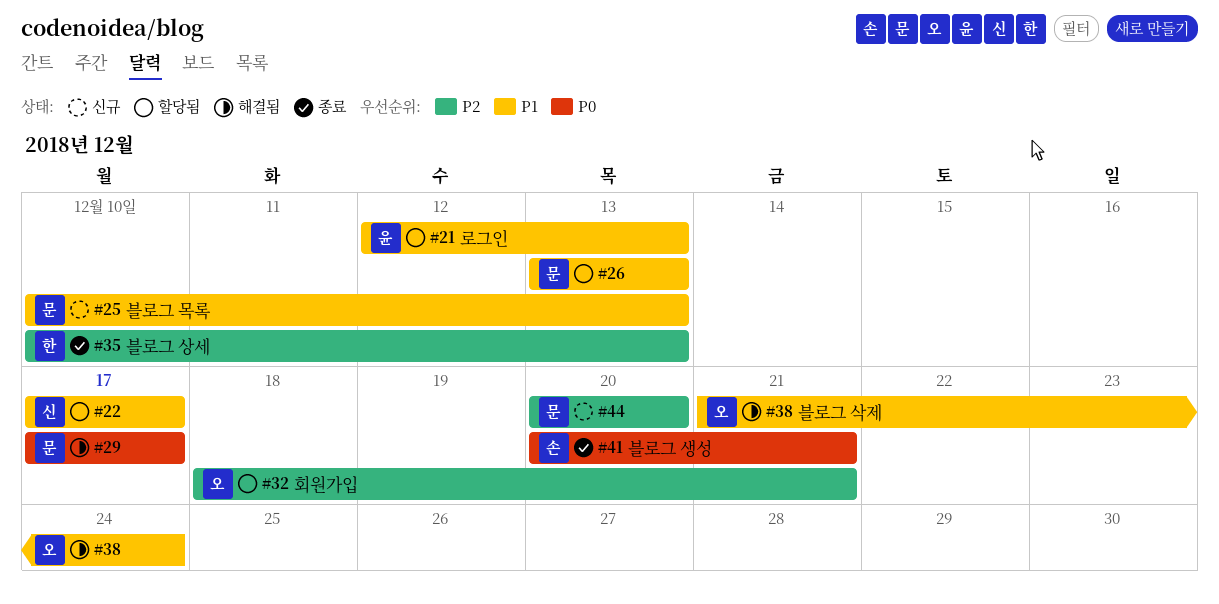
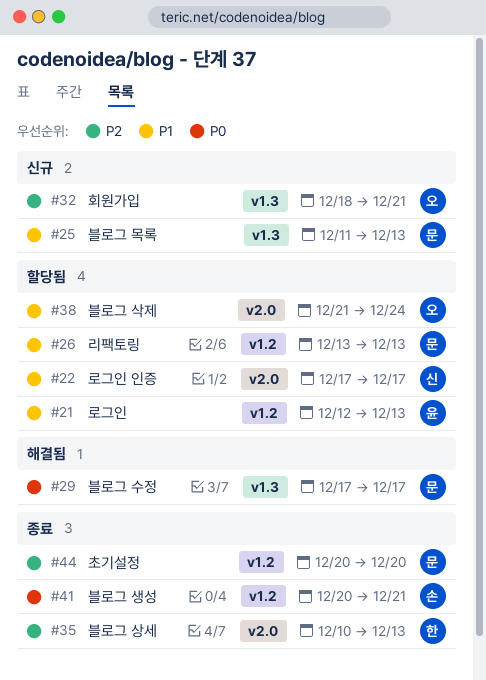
#25, start: Dec 10 -> Dec 11
#32, status: 할당됨 -> 신규
#38, status: 해결됨 -> 할당됨
#44, status: 신규 -> 종료

